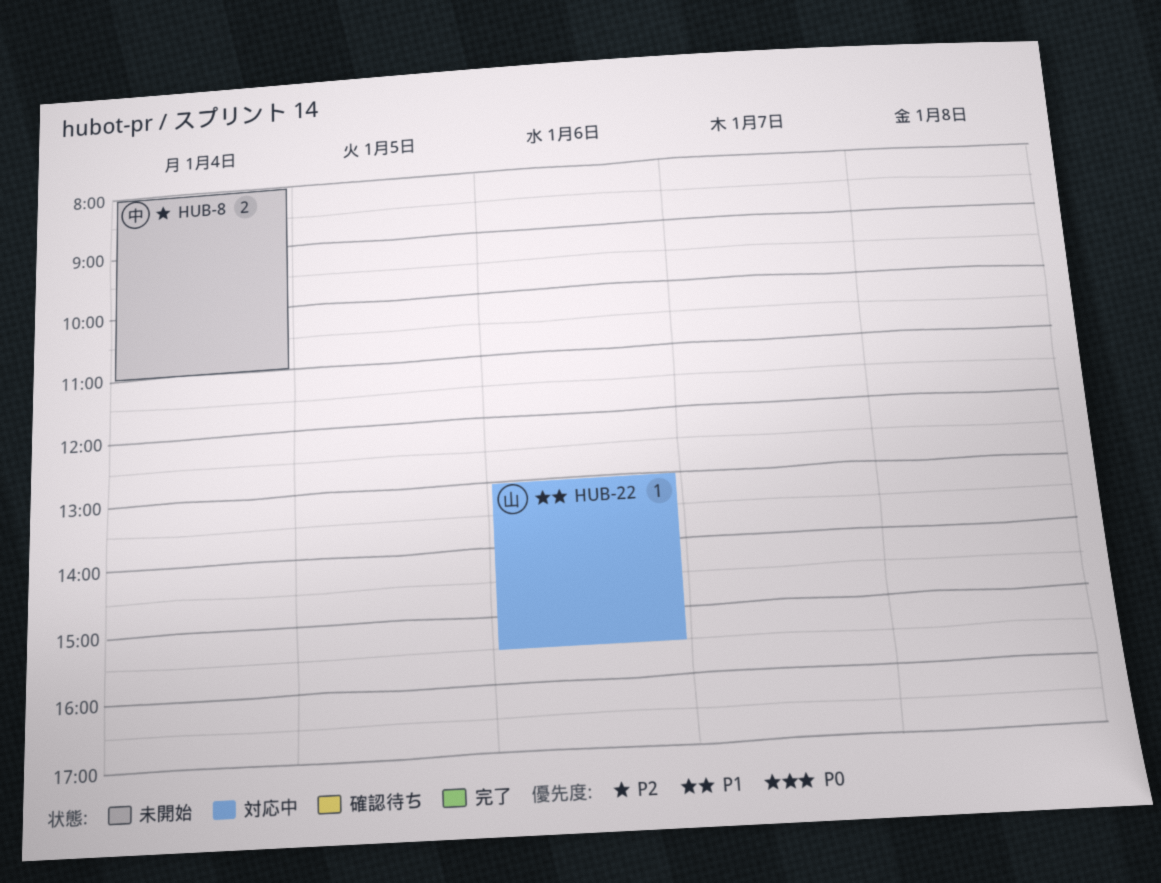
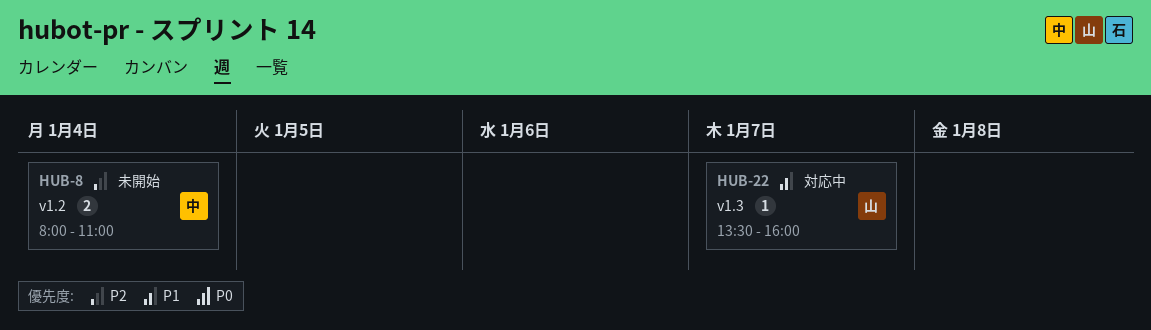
HUB-22, day: Jan 6 -> Jan 7
HUB-22, begins: 13:00 -> 13:30
HUB-22, ends: 15:30 -> 16:00

